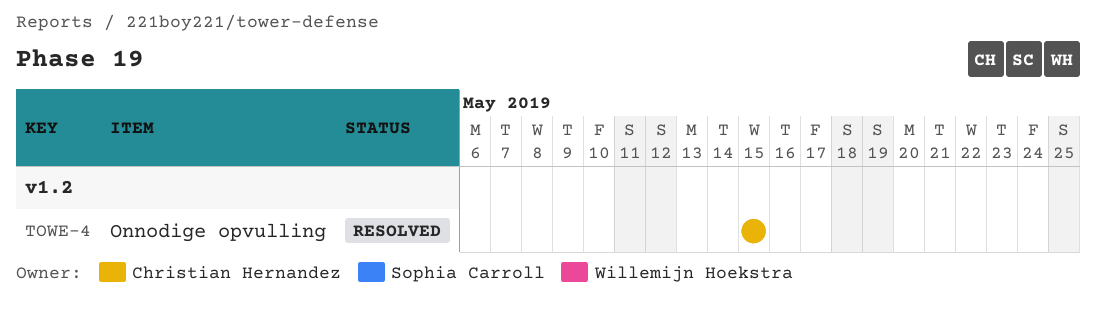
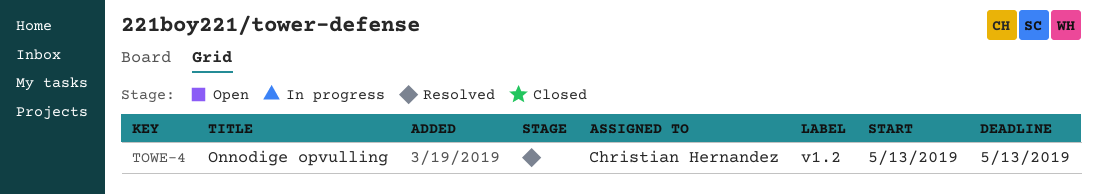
TOWE-4, start: May 15 -> May 13
TOWE-4, due: May 15 -> May 13

